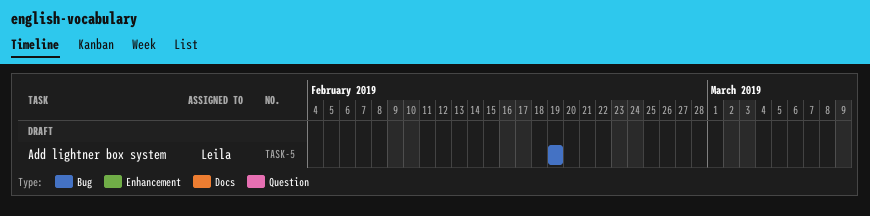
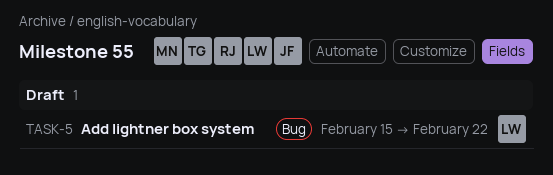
TASK-5, start: Feb 19 -> Feb 15
TASK-5, due: Feb 19 -> Feb 22

